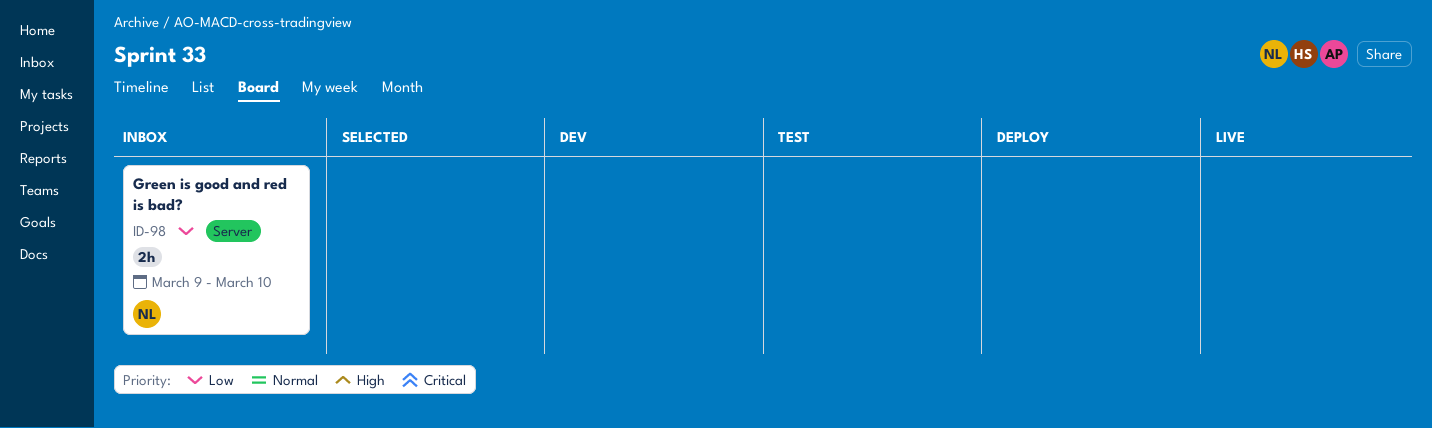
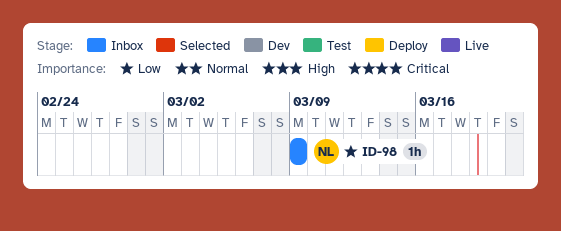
ID-98, estimate: 2h -> 1h
ID-98, due: Mar 10 -> Mar 9

